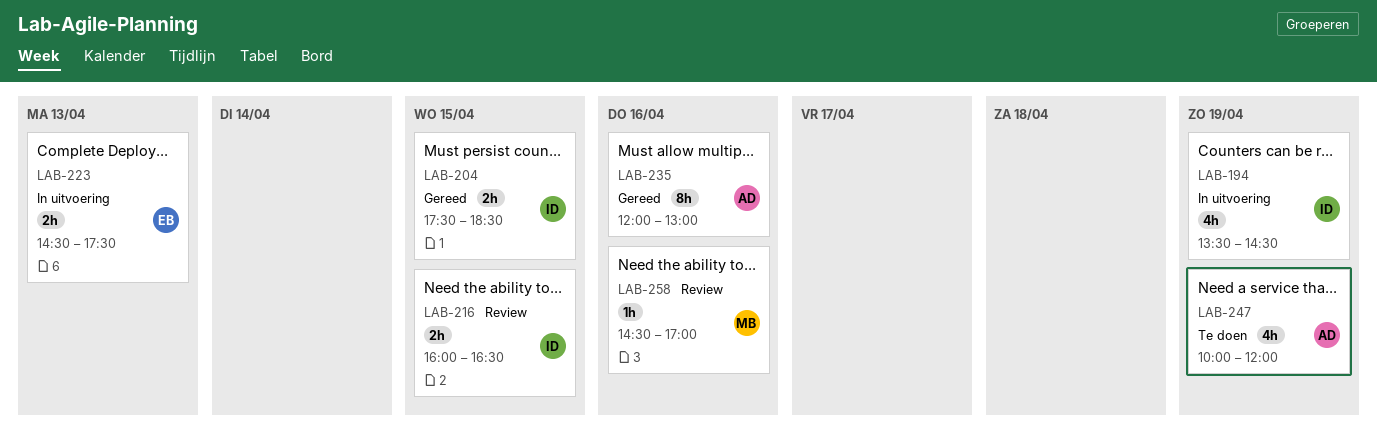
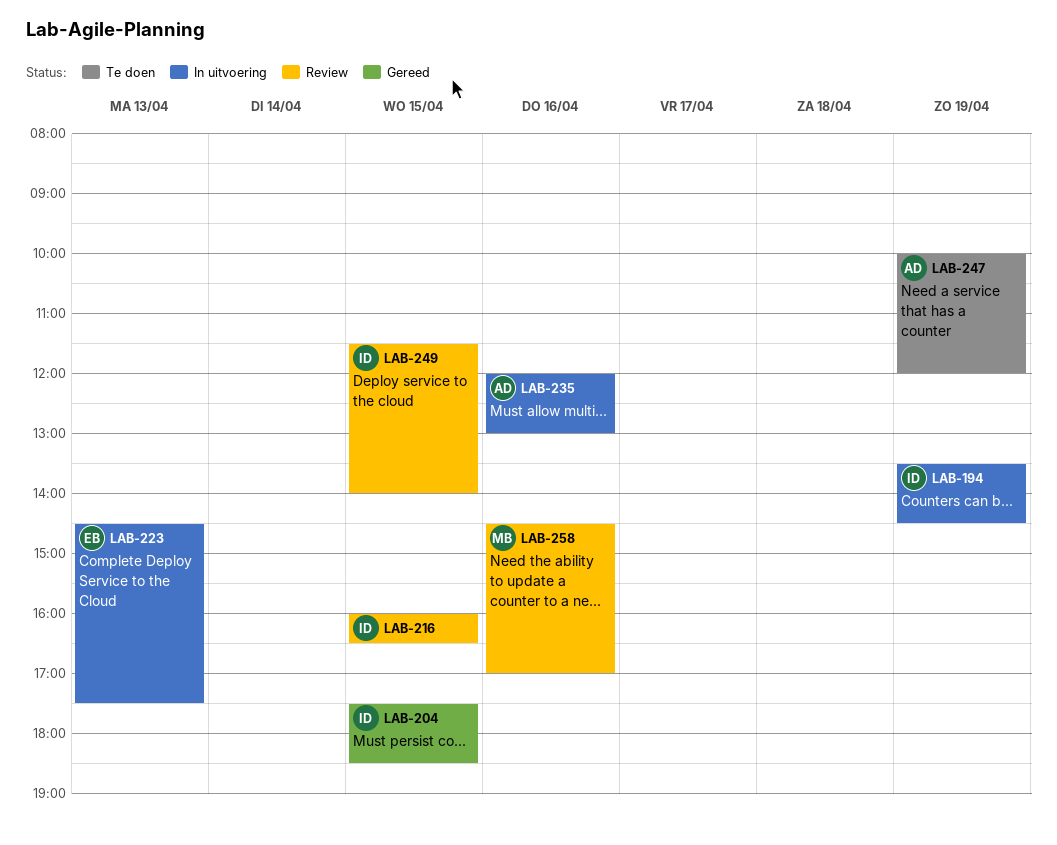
LAB-235, status: Gereed -> In uitvoering
LAB-249: none -> present

